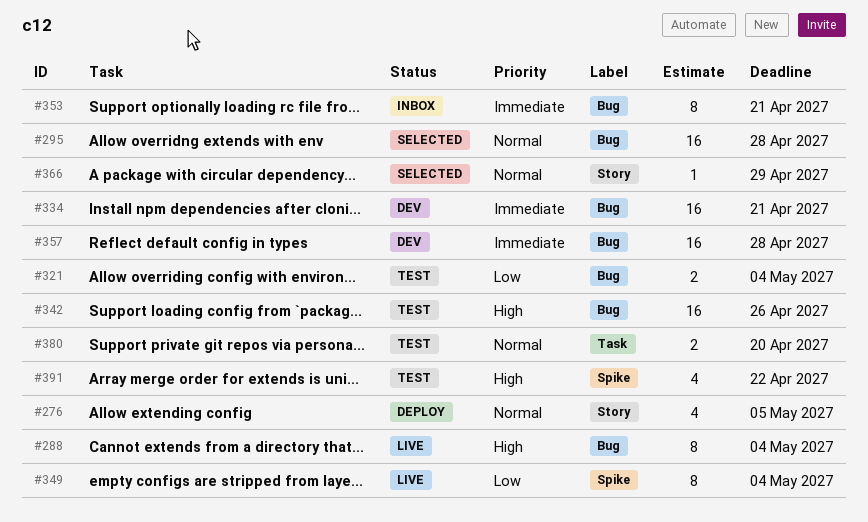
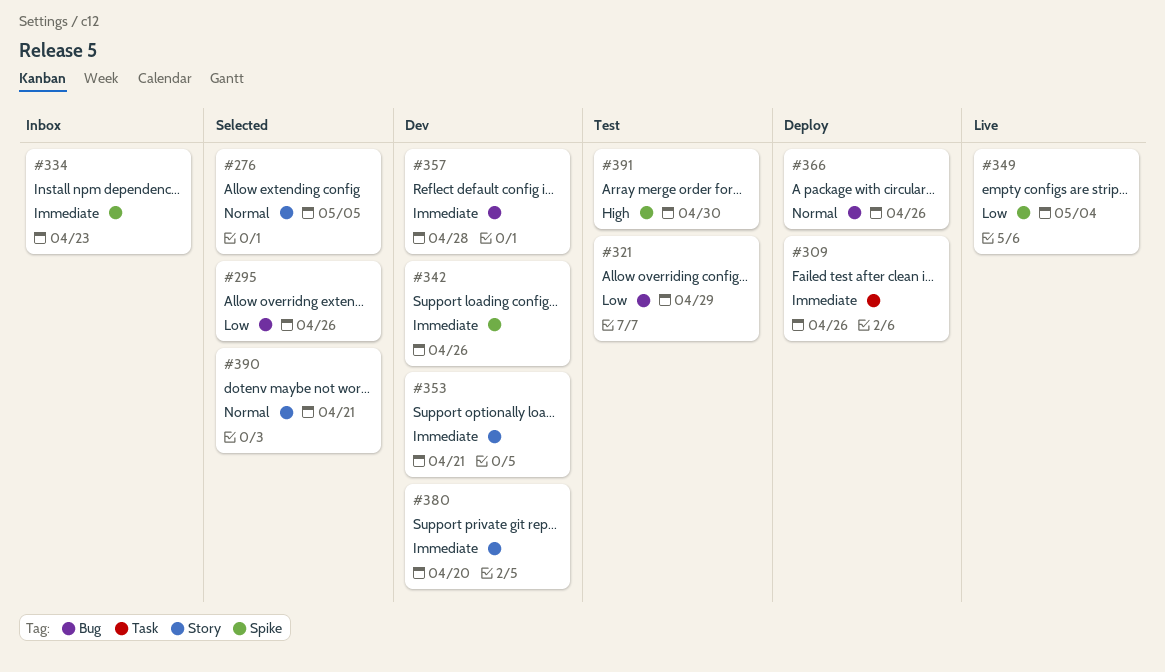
#276, status: Deploy -> Selected
#288: present -> none
#295, priority: Normal -> Low
#295, due: Apr 28 -> Apr 26
#309: none -> present
#321, due: May 4 -> Apr 29
#334, status: Dev -> Inbox
#334, label: Bug -> Spike
#334, due: Apr 21 -> Apr 23
#342, status: Test -> Dev
#342, priority: High -> Immediate
#342, label: Bug -> Spike
#353, status: Inbox -> Dev
#353, label: Bug -> Story
#366, status: Selected -> Deploy
#366, label: Story -> Bug
#366, due: Apr 29 -> Apr 26
#380, status: Test -> Dev
#380, priority: Normal -> Immediate
#380, label: Task -> Story
#390: none -> present
#391, due: Apr 22 -> Apr 30

